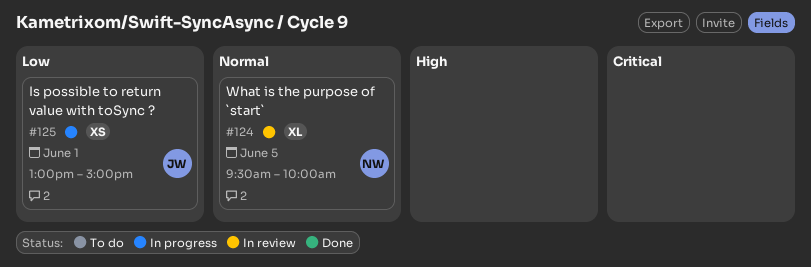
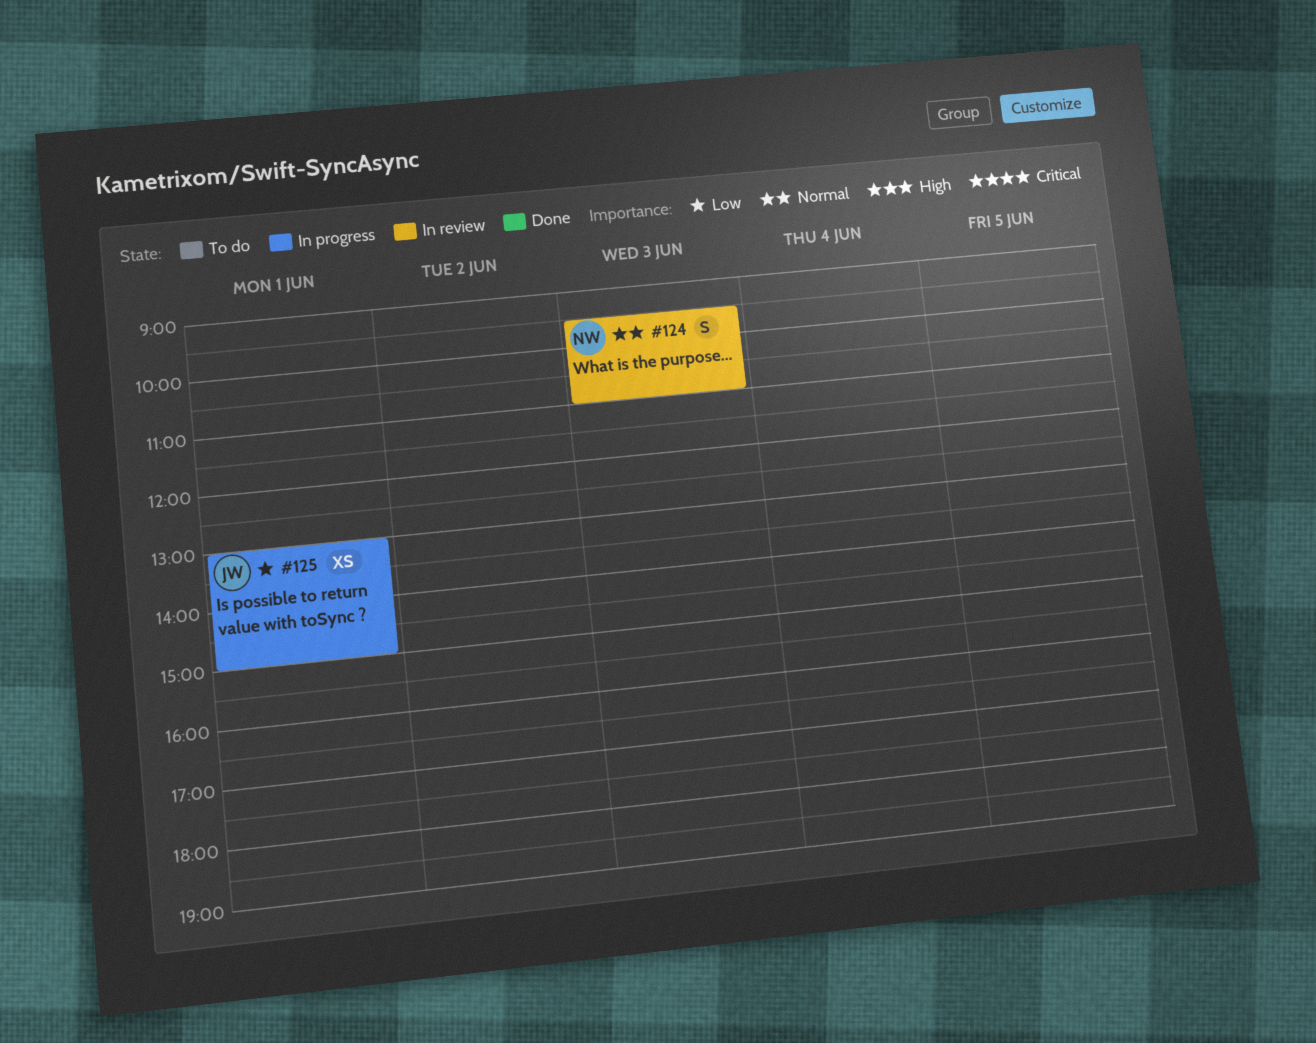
#124, estimate: XL -> S
#124, day: Jun 5 -> Jun 3
#124, ends: 10:00 -> 11:00

